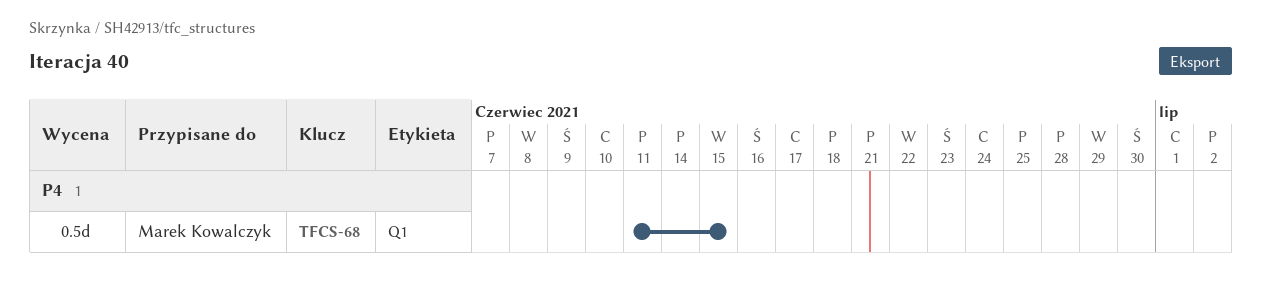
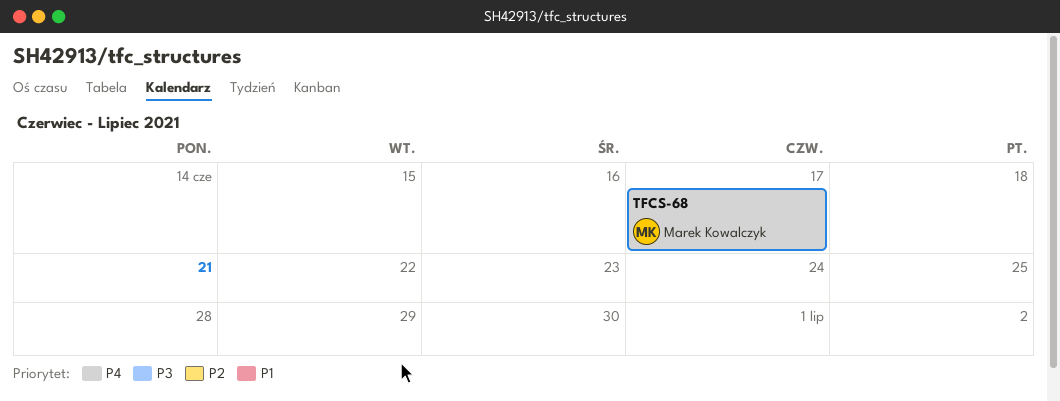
TFCS-68, due: Jun 15 -> Jun 17

